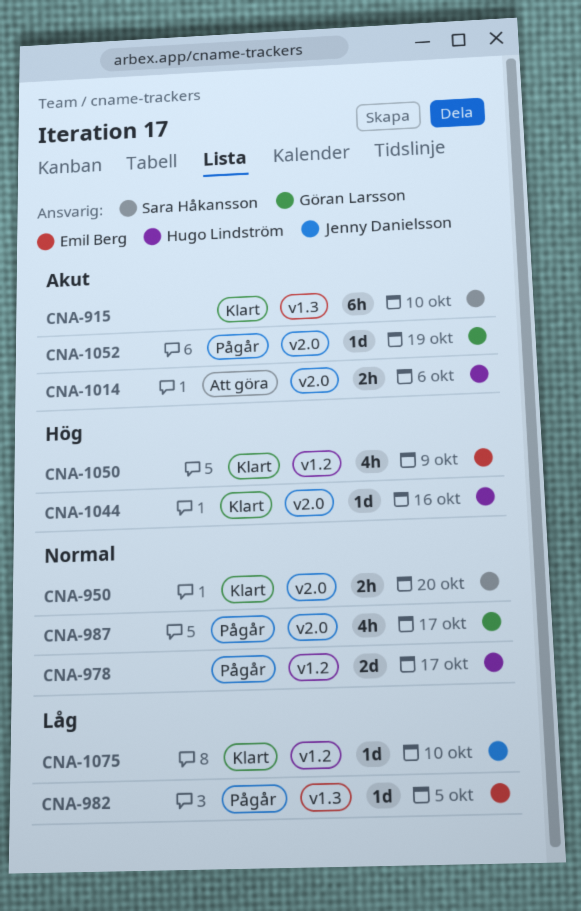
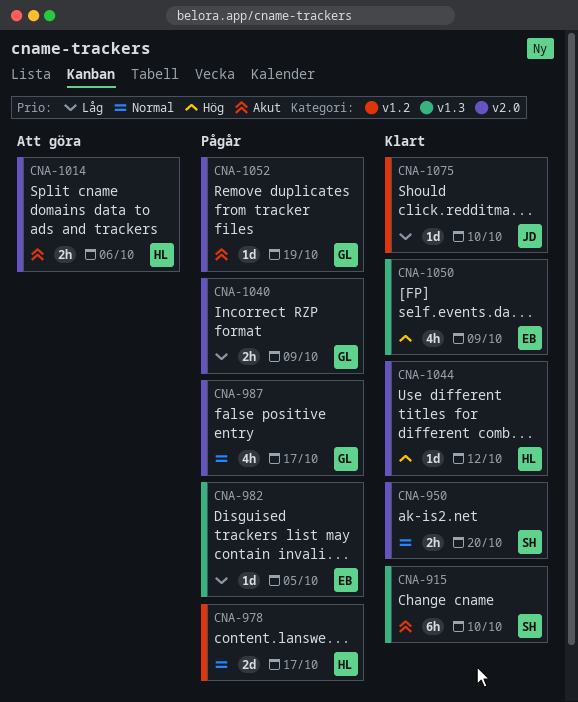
CNA-1040: none -> present
CNA-1044, due: Oct 16 -> Oct 12
CNA-1050, label: v1.2 -> v1.3

